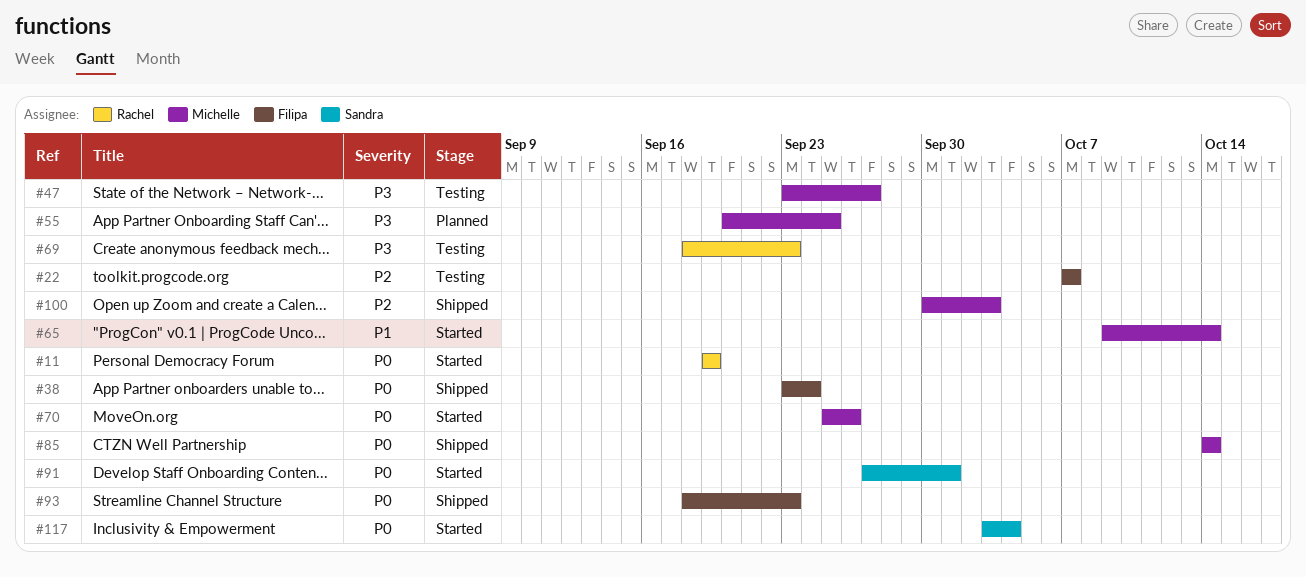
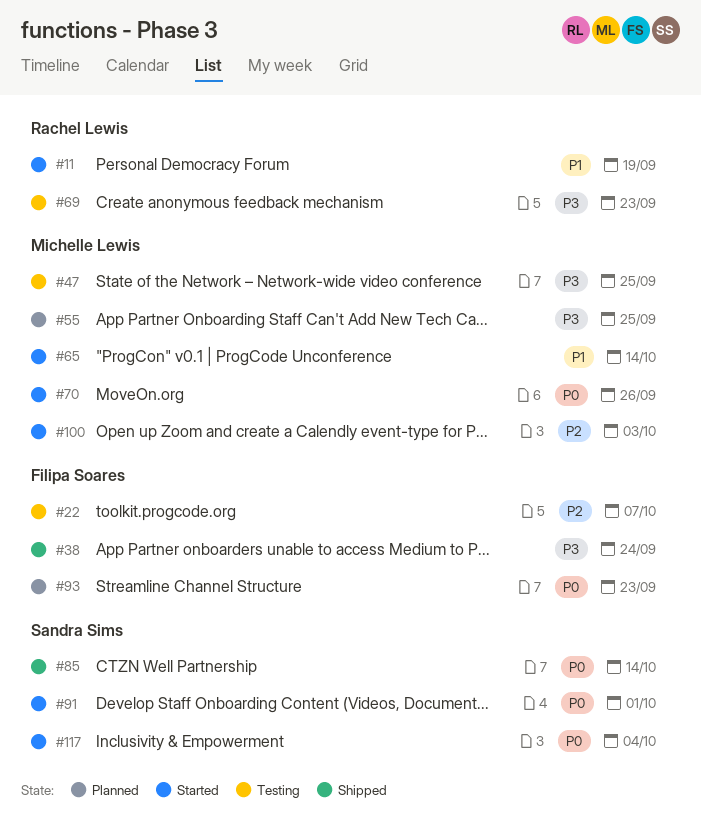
#11, priority: P0 -> P1
#38, priority: P0 -> P3
#47, due: Sep 27 -> Sep 25
#85, owner: Michelle Lewis -> Sandra Sims
#93, status: Shipped -> Planned
#100, status: Shipped -> Started

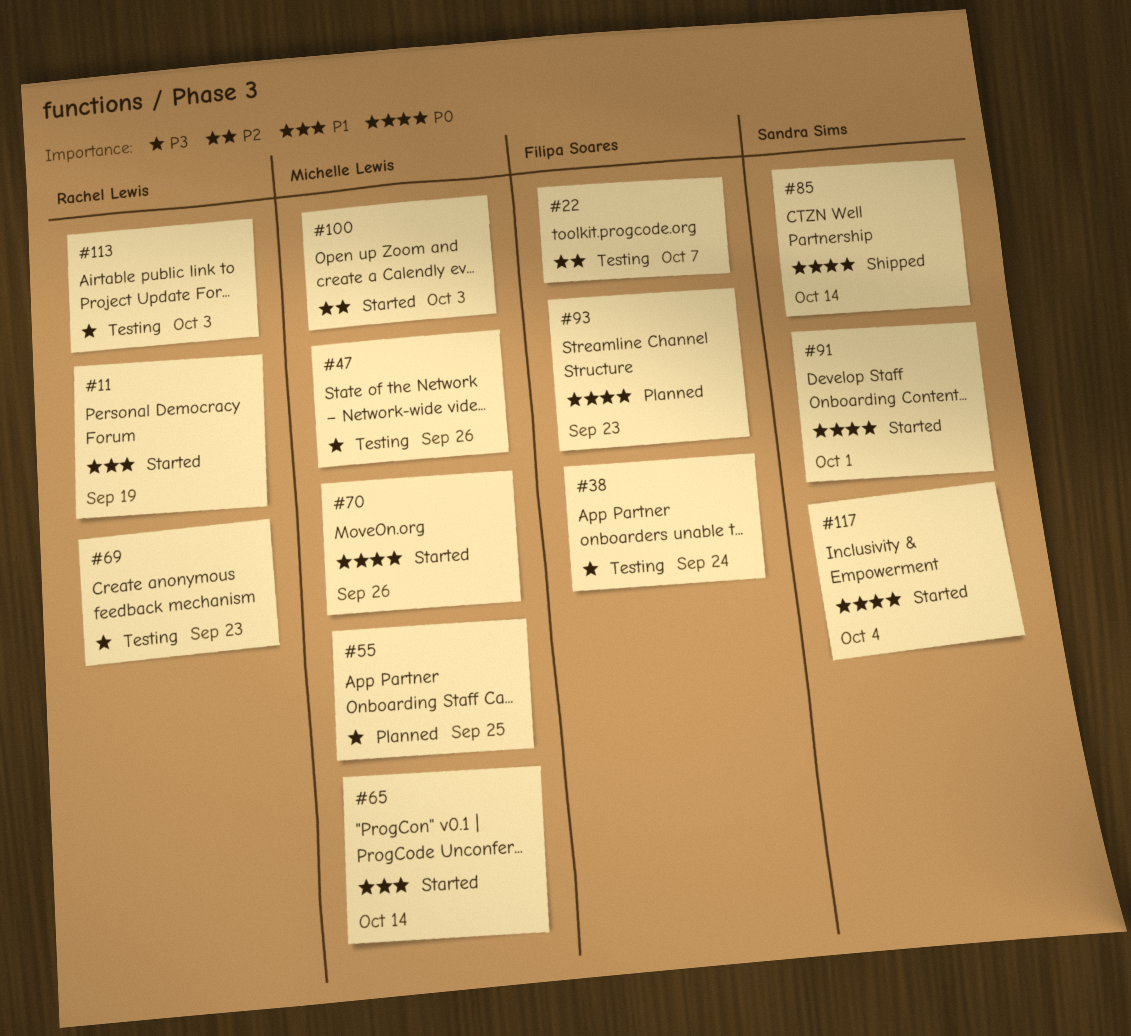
#38, status: Shipped -> Testing
#47, due: Sep 25 -> Sep 26
#113: none -> present

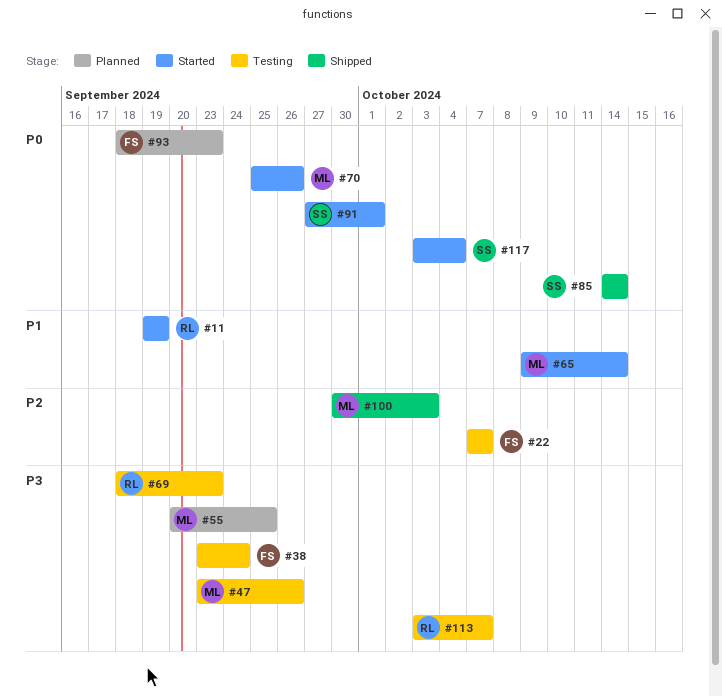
#100, status: Started -> Shipped
#113, due: Oct 3 -> Oct 7

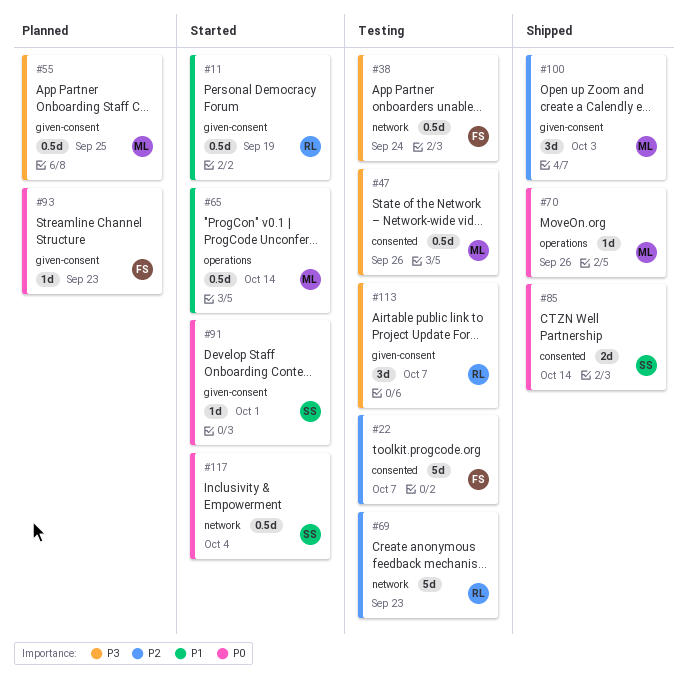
#69, priority: P3 -> P2
#70, status: Started -> Shipped

